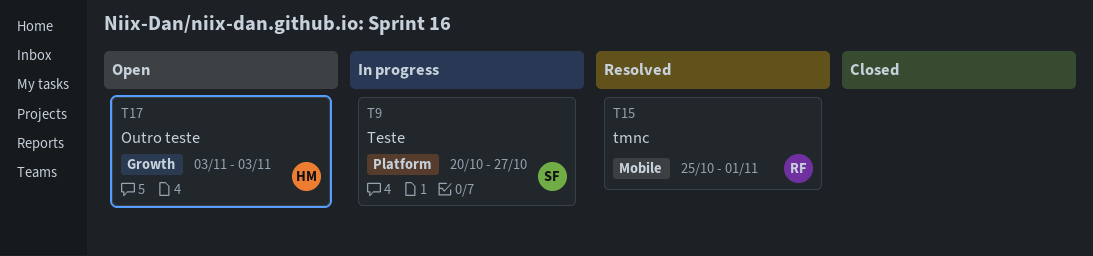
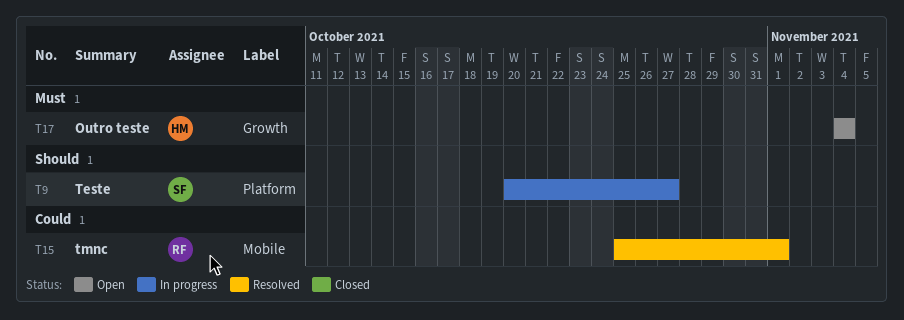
T17, start: Nov 3 -> Nov 4
T17, due: Nov 3 -> Nov 4

